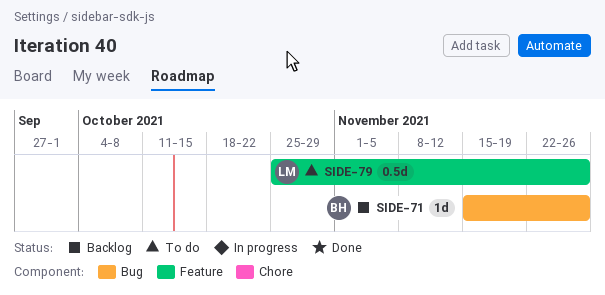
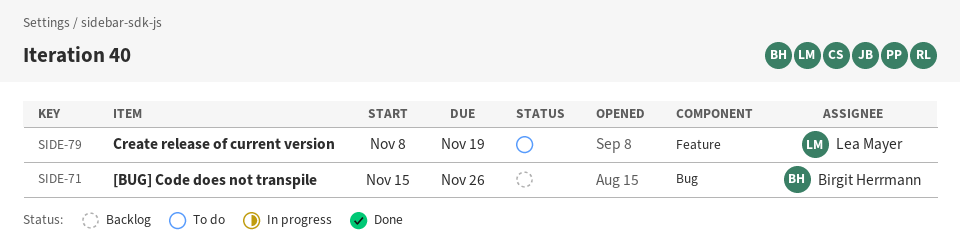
SIDE-79, start: Oct 25 -> Nov 8
SIDE-79, due: Nov 26 -> Nov 19

